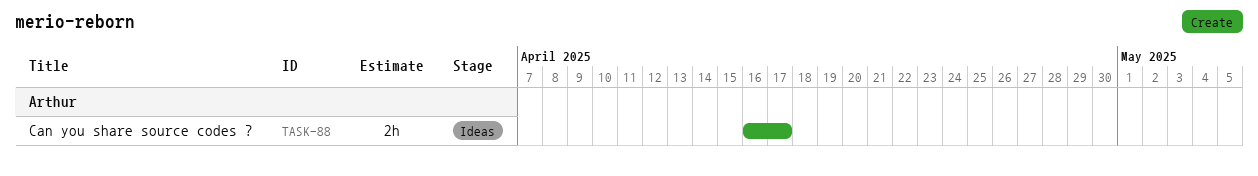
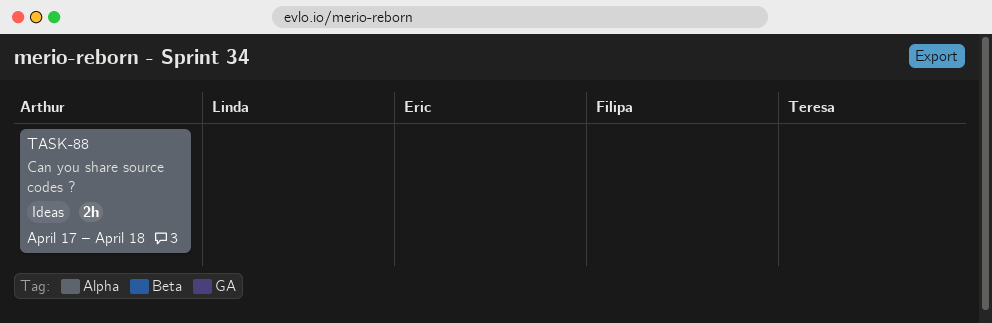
TASK-88, start: Apr 16 -> Apr 17
TASK-88, due: Apr 17 -> Apr 18

